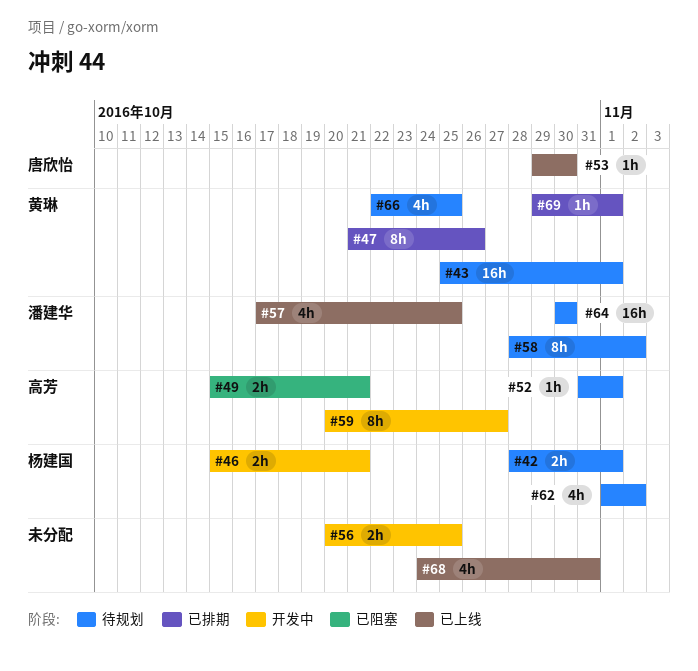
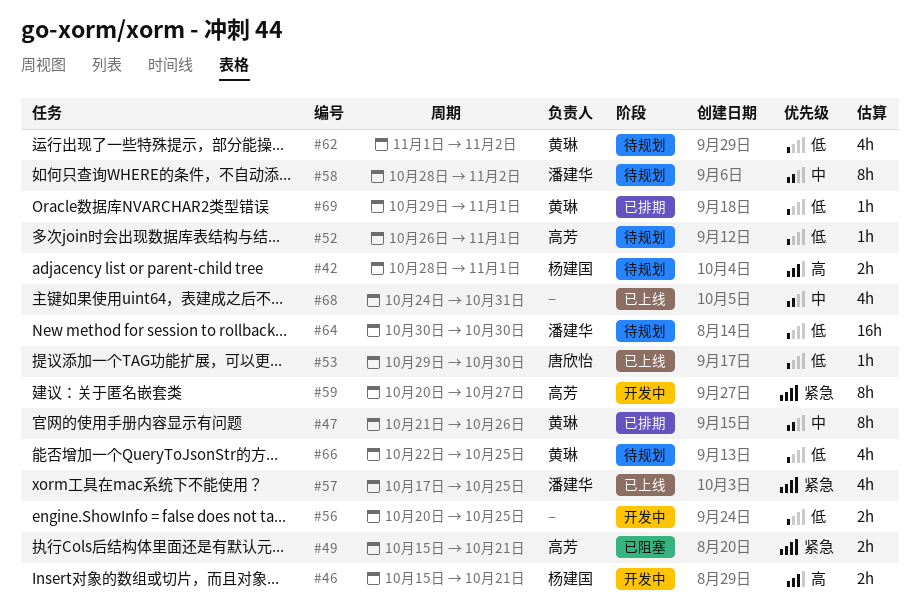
#43: present -> none
#52, start: Oct 31 -> Oct 26
#62, owner: 杨建国 -> 黄琳

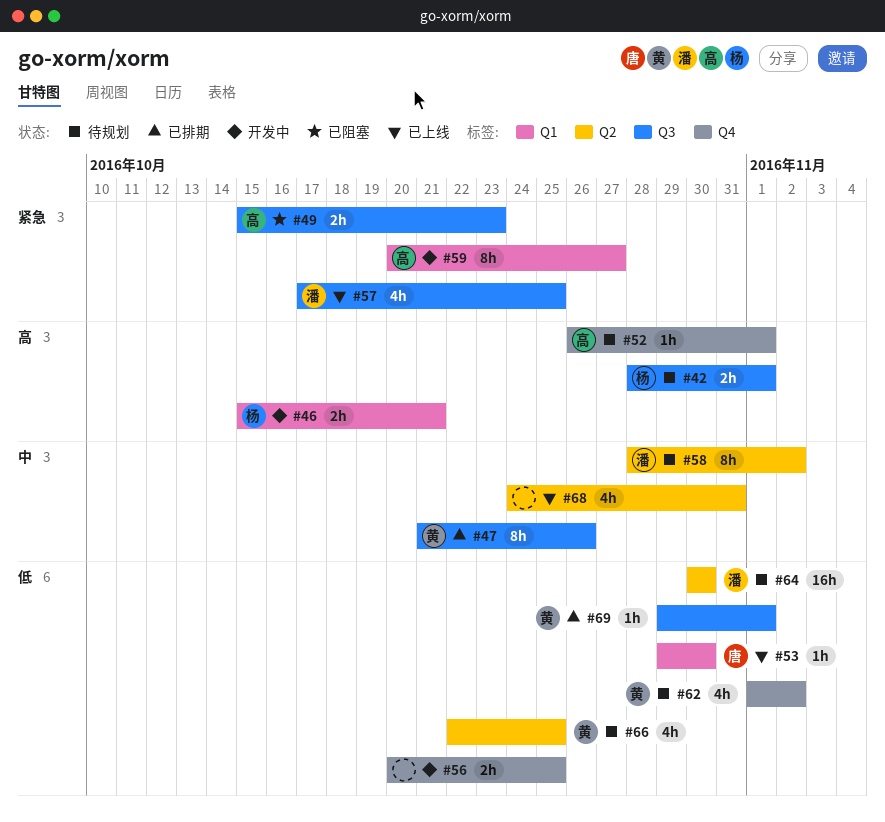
#49, due: Oct 21 -> Oct 23
#52, priority: 低 -> 高

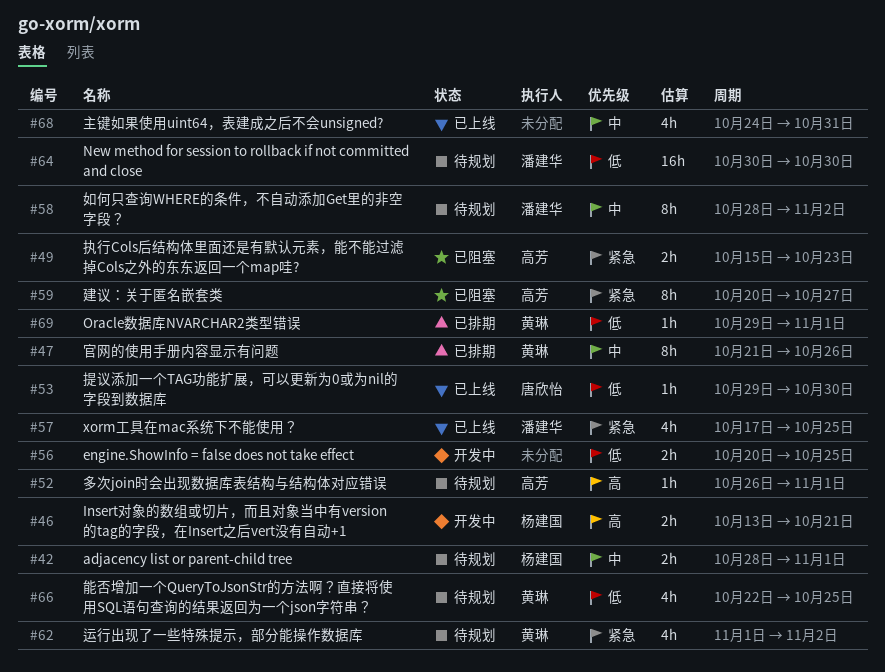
#42, priority: 高 -> 中
#46, start: Oct 15 -> Oct 13
#59, status: 开发中 -> 已阻塞
#62, priority: 低 -> 紧急

